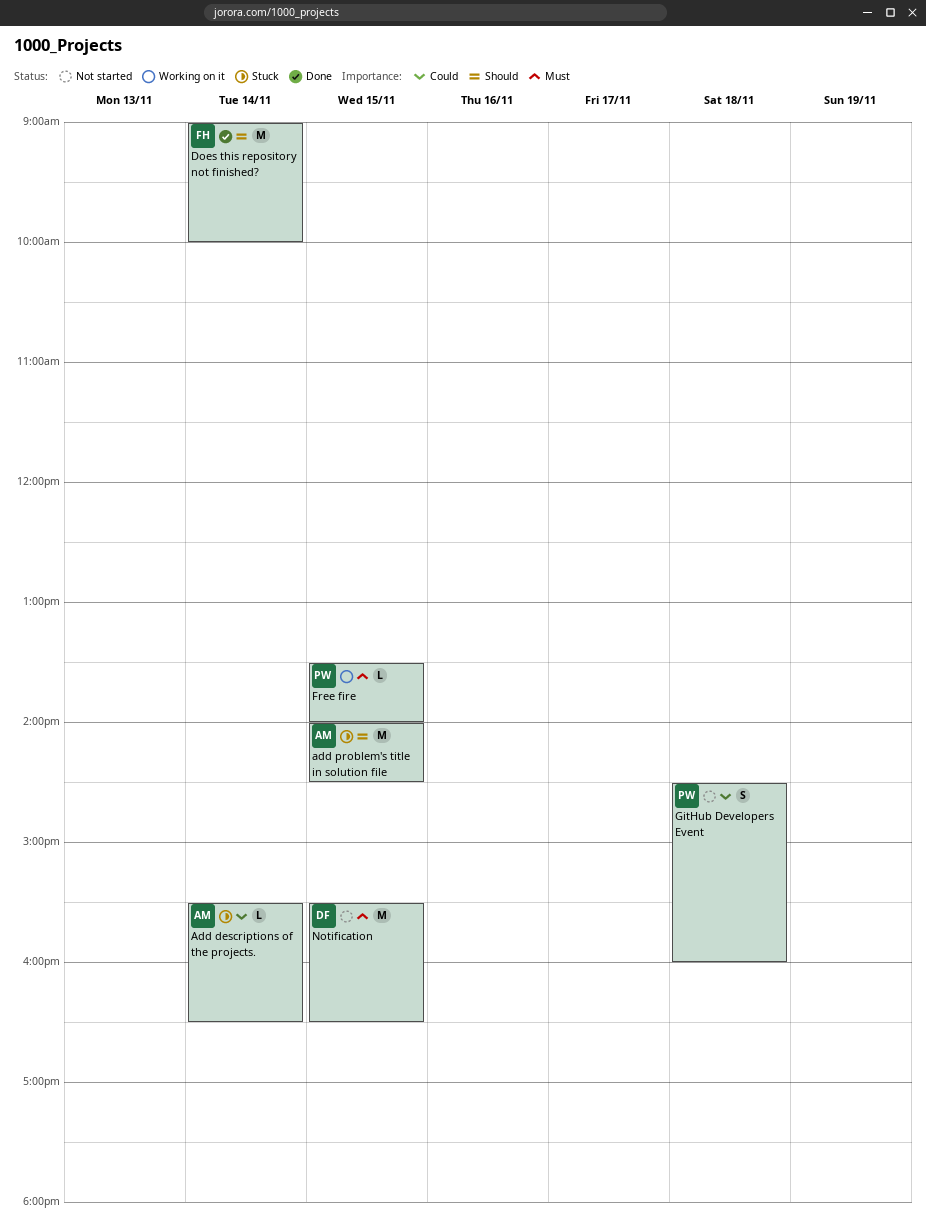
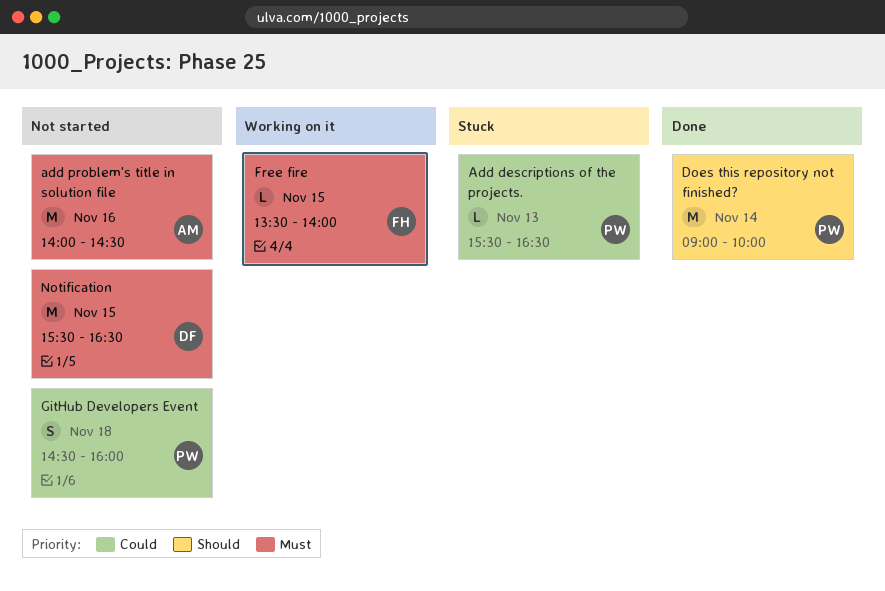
Add descriptions of the projects., owner: AM -> PW
Add descriptions of the projects., day: Nov 14 -> Nov 13
add problem's title in solution file, status: Stuck -> Not started
add problem's title in solution file, priority: Should -> Must
add problem's title in solution file, day: Nov 15 -> Nov 16
Does this repository not finished?, owner: FH -> PW
Free fire, owner: PW -> FH

